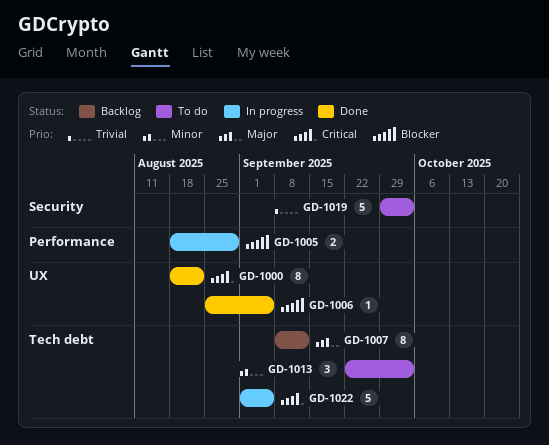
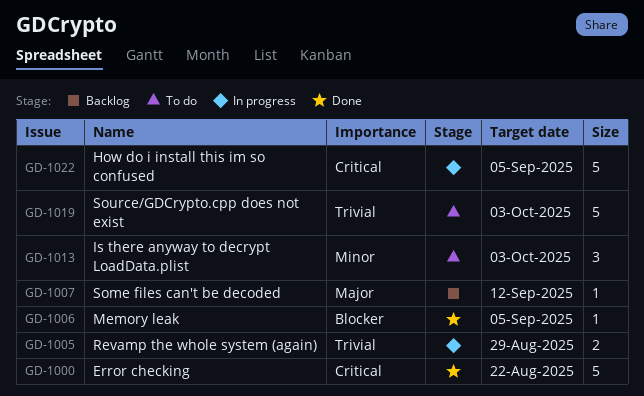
GD-1000, estimate: 8 -> 5
GD-1005, priority: Blocker -> Trivial
GD-1007, estimate: 8 -> 1

